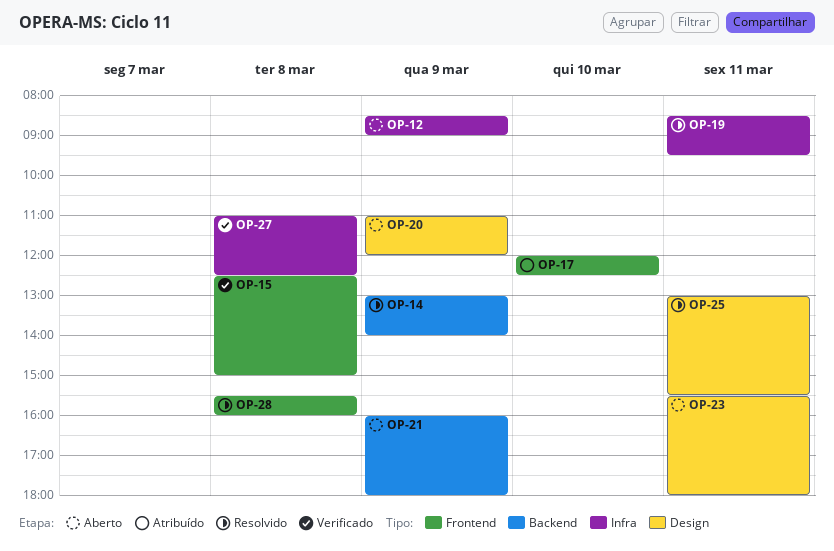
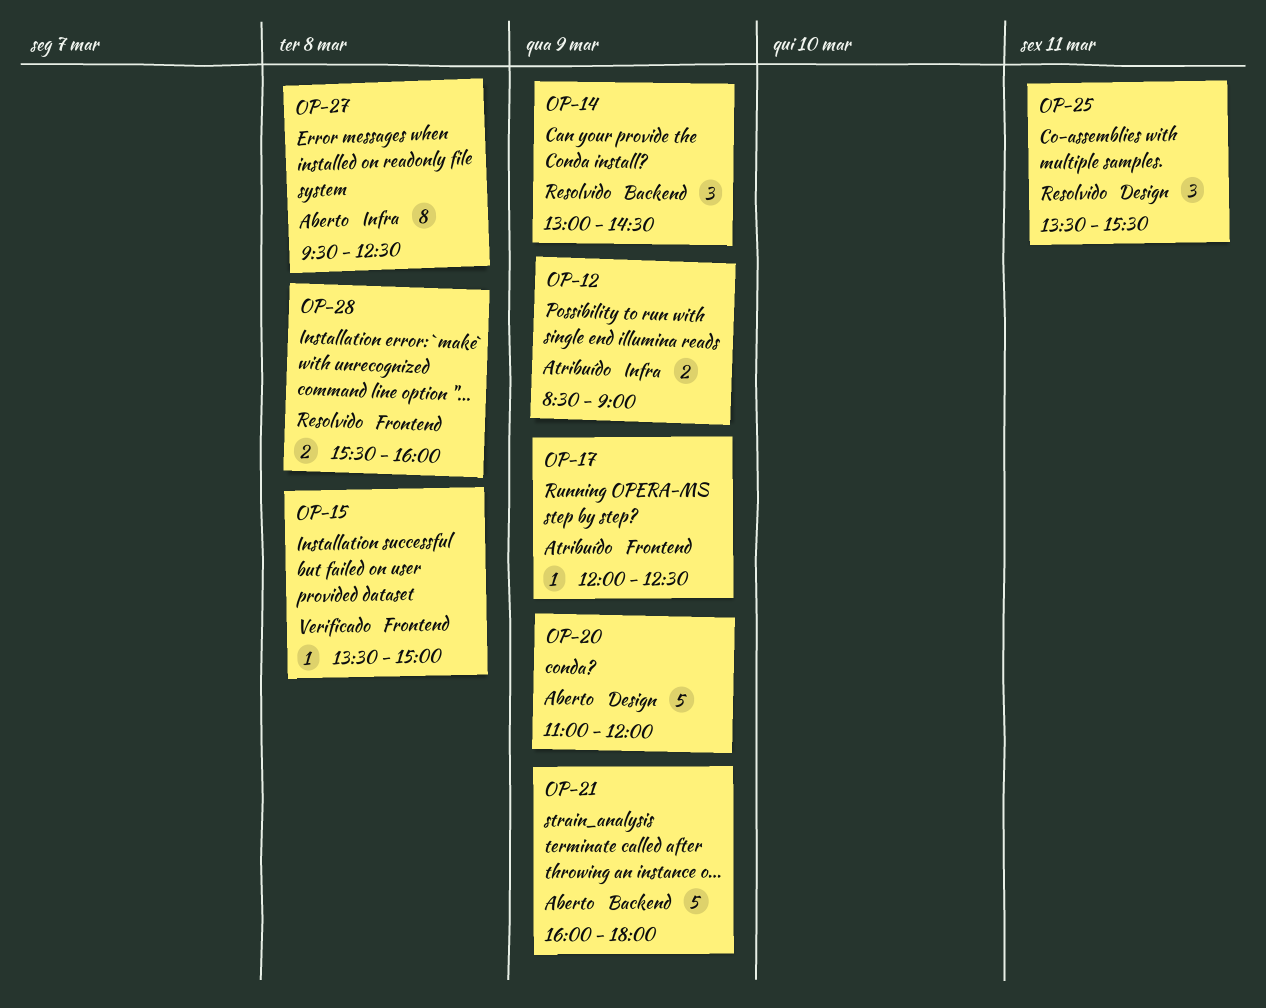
OP-12, status: Aberto -> Atribuído
OP-14, ends: 14:00 -> 14:30
OP-15, begins: 12:30 -> 13:30
OP-17, day: Mar 10 -> Mar 9
OP-19: present -> none
OP-23: present -> none
OP-25, begins: 13:00 -> 13:30
OP-27, status: Verificado -> Aberto
OP-27, begins: 11:00 -> 09:30

